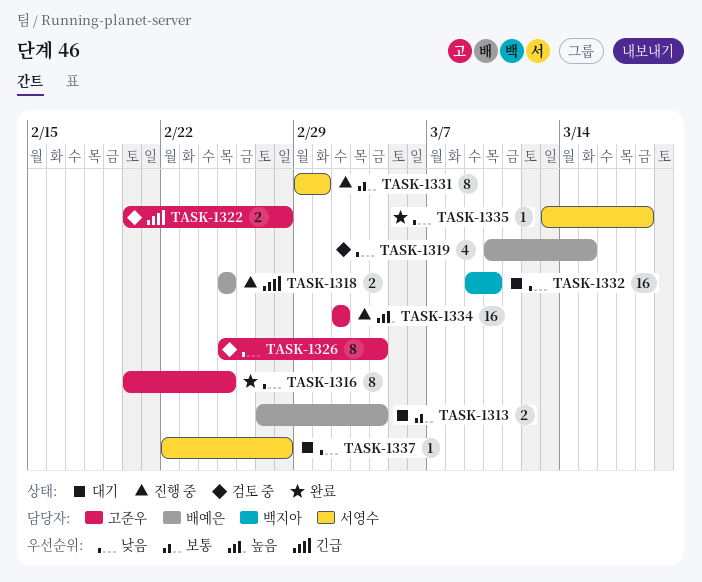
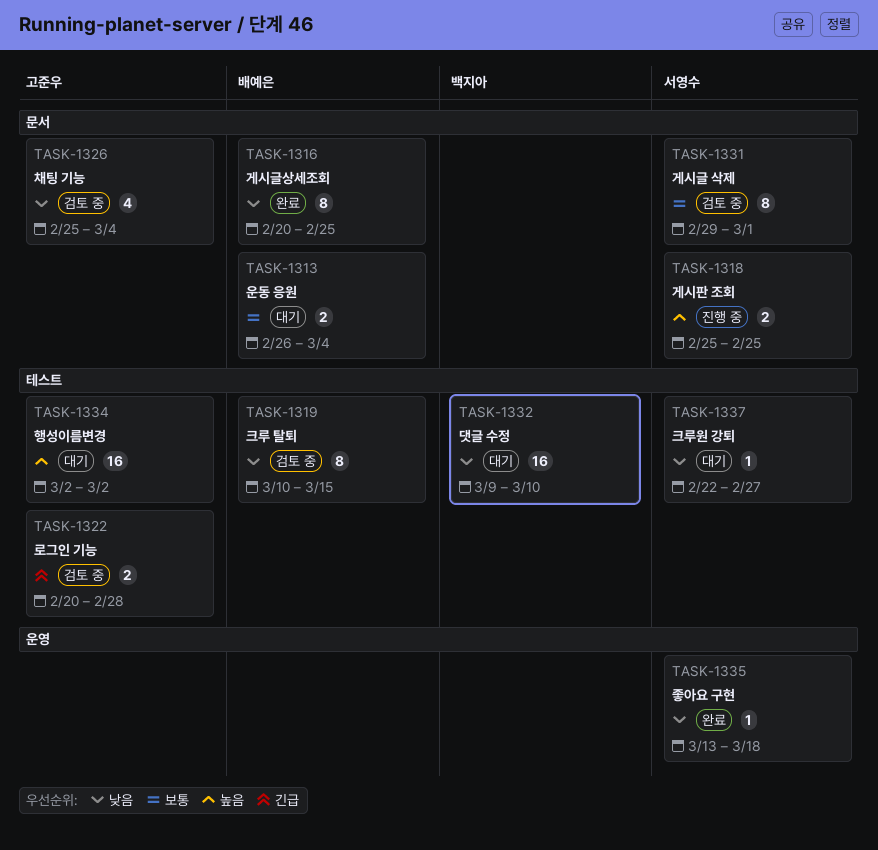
TASK-1313, start: Feb 27 -> Feb 26
TASK-1316, owner: 고준우 -> 배예은
TASK-1318, owner: 배예은 -> 서영수
TASK-1318, priority: 긴급 -> 높음
TASK-1319, estimate: 4 -> 8
TASK-1326, estimate: 8 -> 4
TASK-1331, status: 진행 중 -> 검토 중
TASK-1334, status: 진행 중 -> 대기
TASK-1337, due: Feb 28 -> Feb 27

